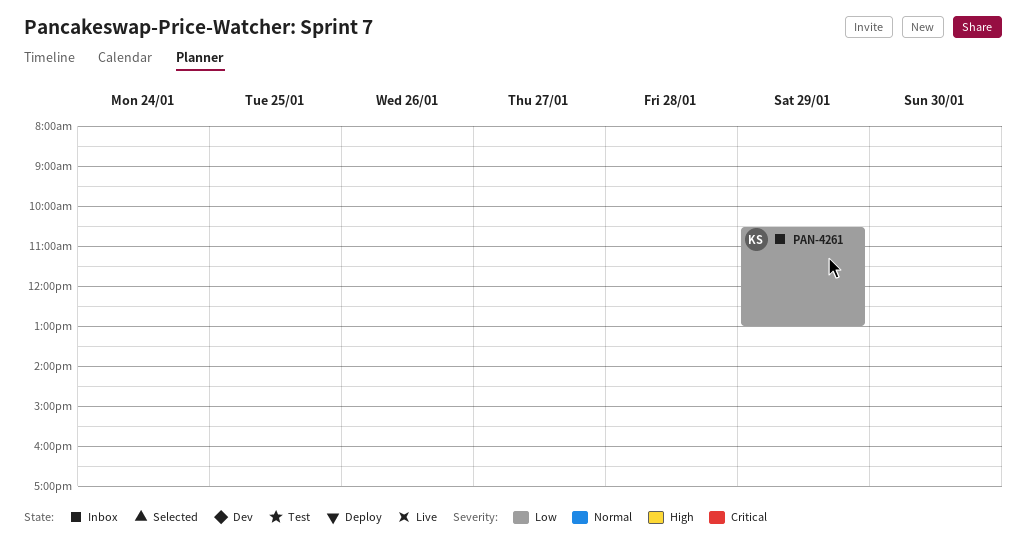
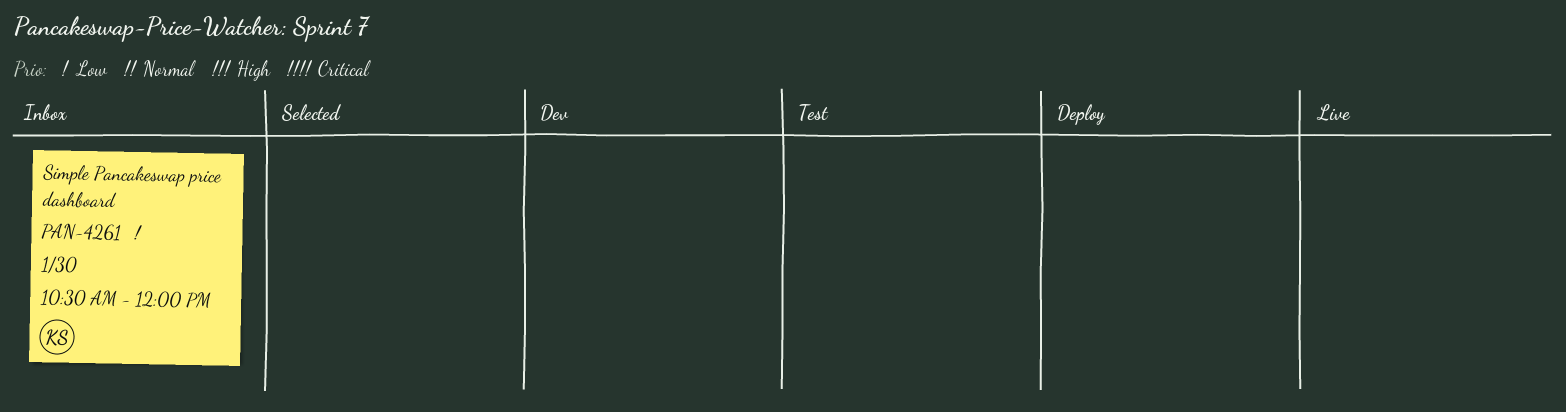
PAN-4261, day: Jan 29 -> Jan 30
PAN-4261, ends: 13:00 -> 12:00

